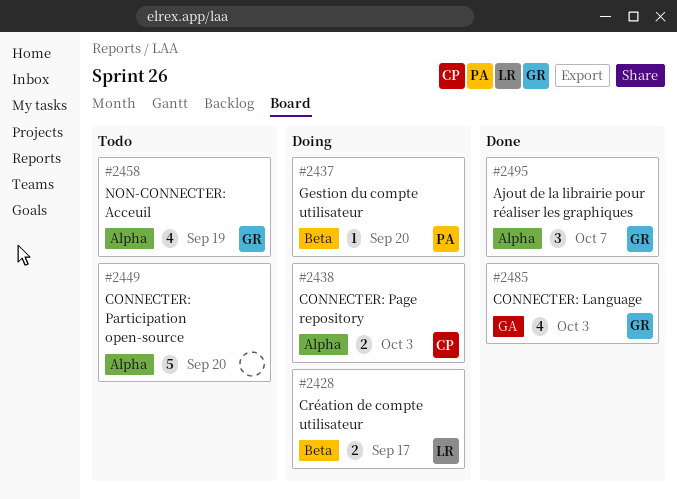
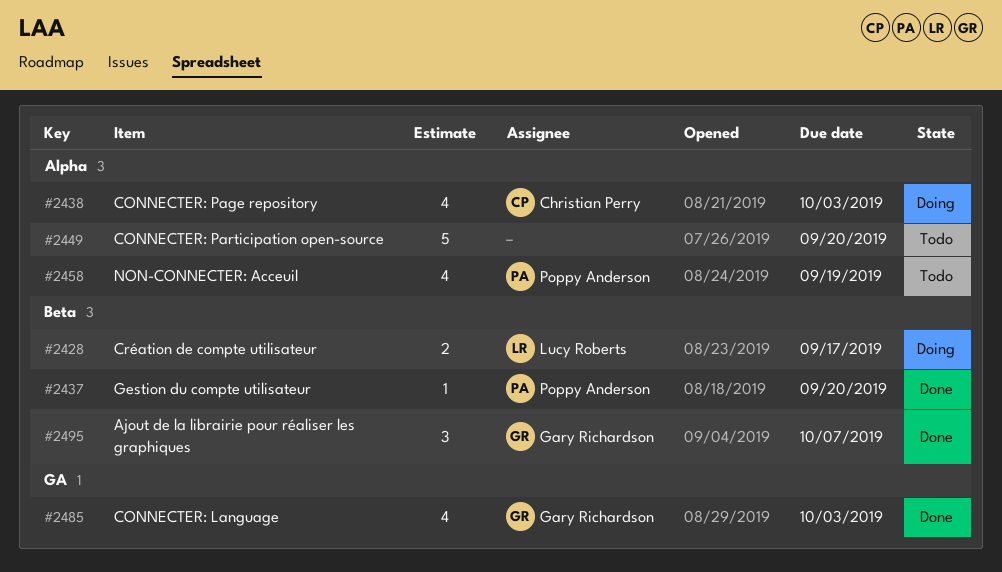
#2437, status: Doing -> Done
#2438, estimate: 2 -> 4
#2458, owner: Gary Richardson -> Poppy Anderson
#2495, label: Alpha -> Beta

